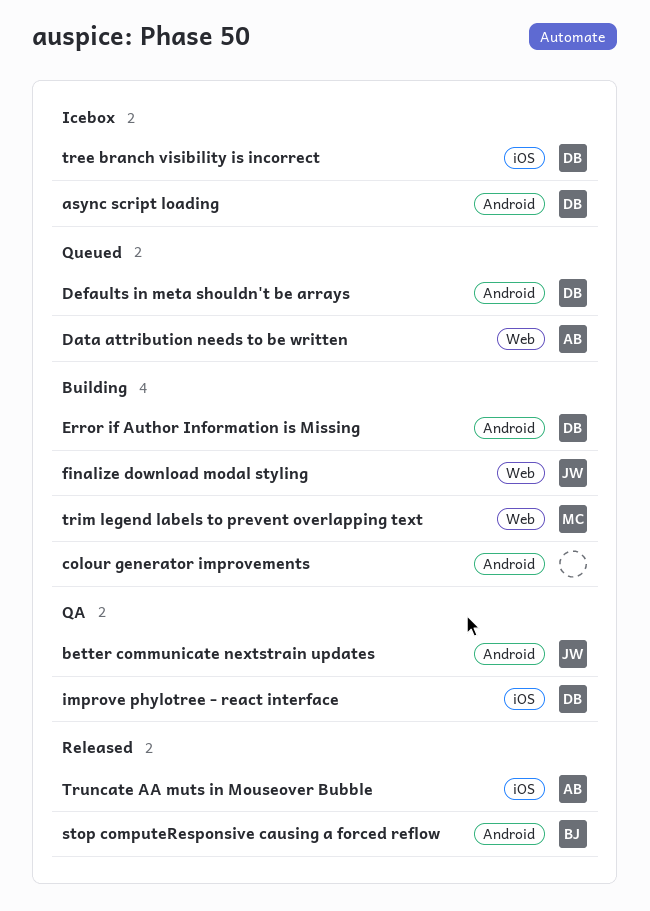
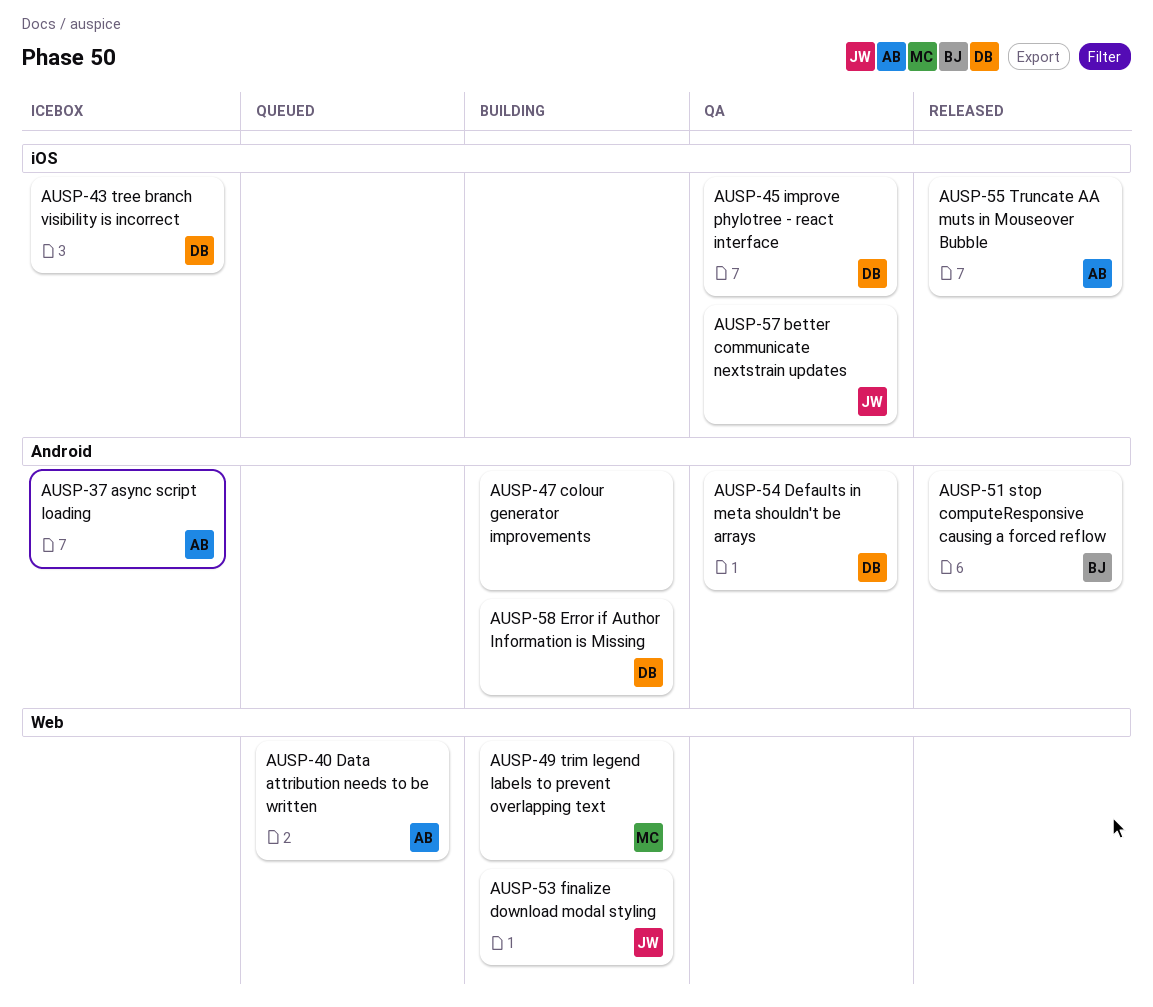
async script loading, owner: DB -> AB
better communicate nextstrain updates, label: Android -> iOS
Defaults in meta shouldn't be arrays, status: Queued -> QA

